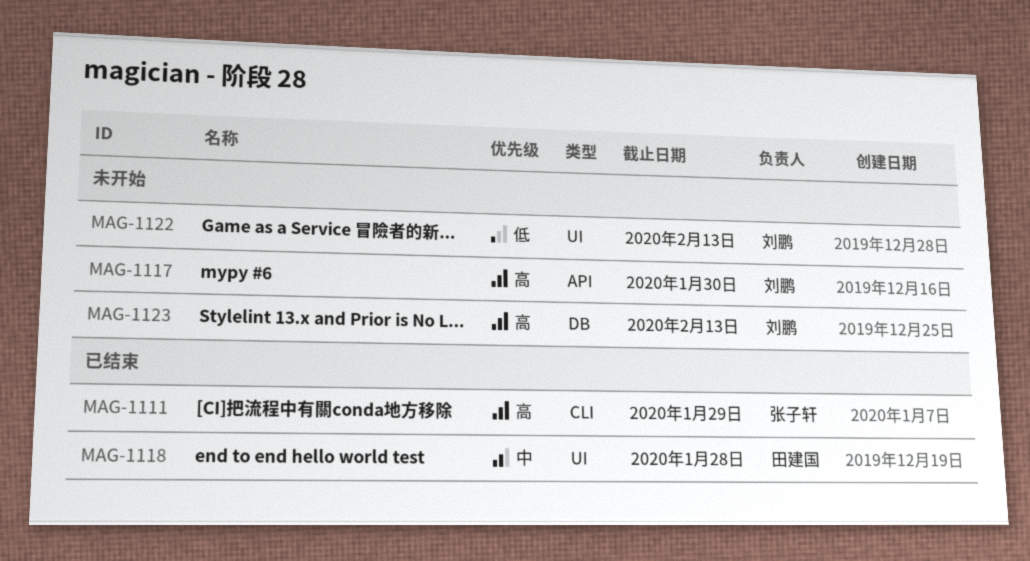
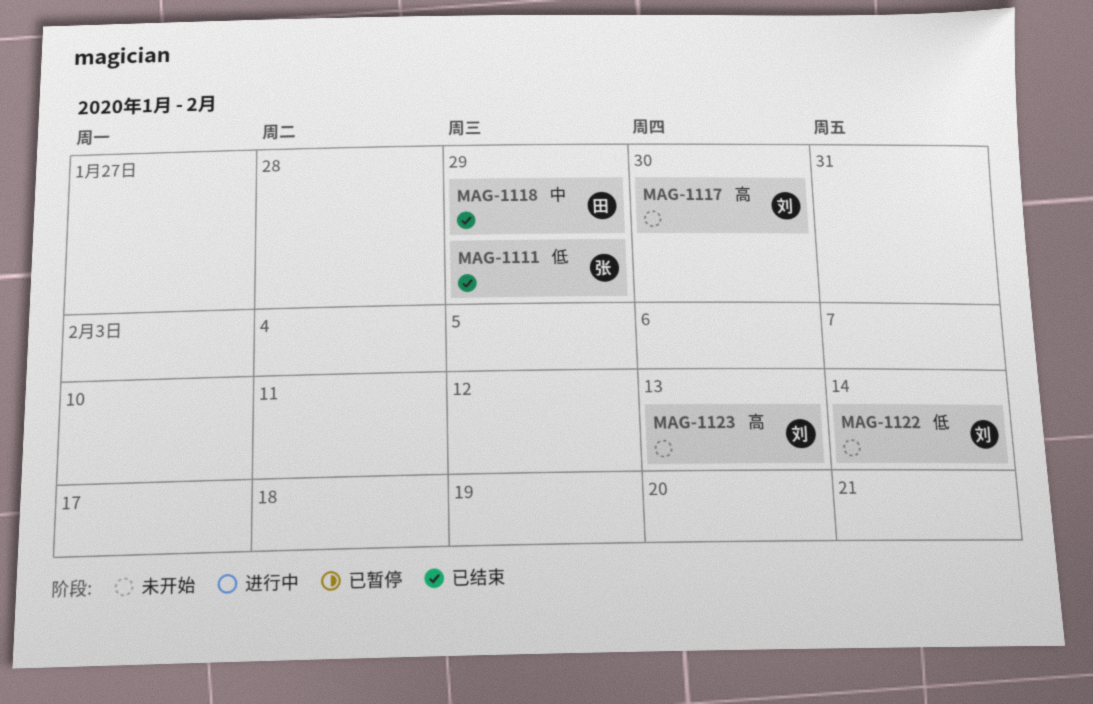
MAG-1111, priority: 高 -> 低
MAG-1118, due: Jan 28 -> Jan 29
MAG-1122, due: Feb 13 -> Feb 14

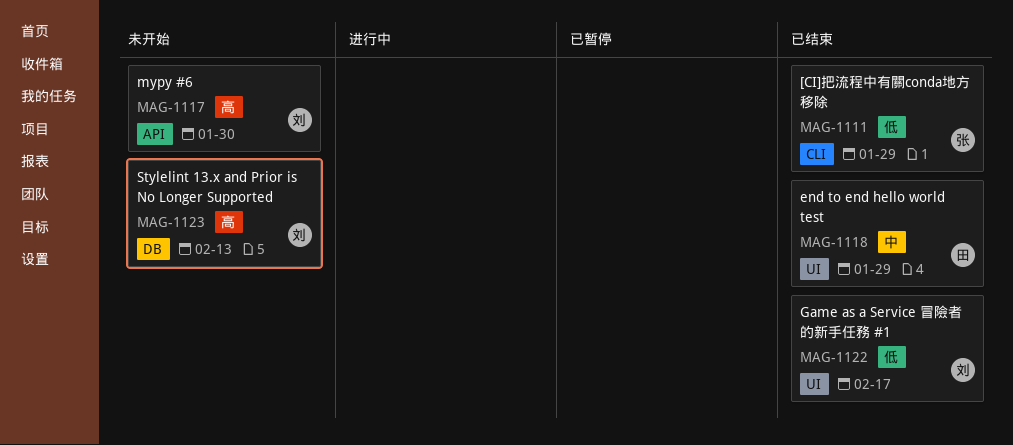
MAG-1122, status: 未开始 -> 已结束
MAG-1122, due: Feb 14 -> Feb 17

